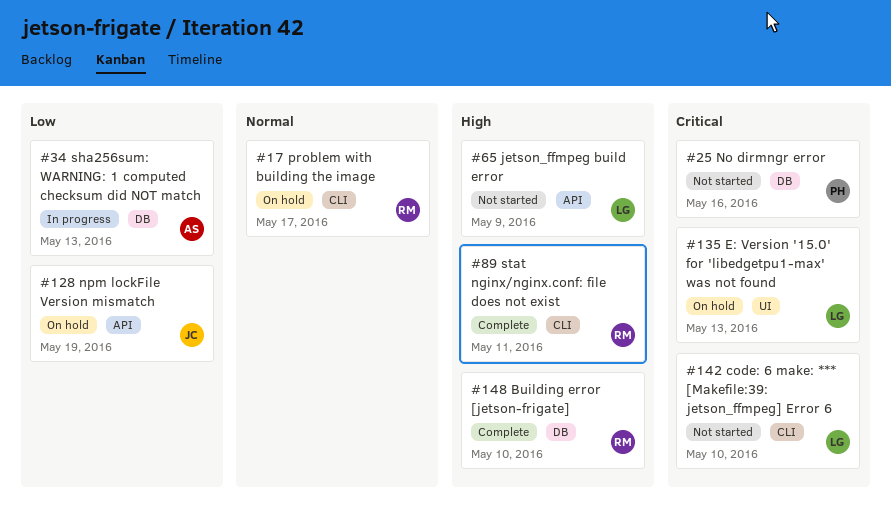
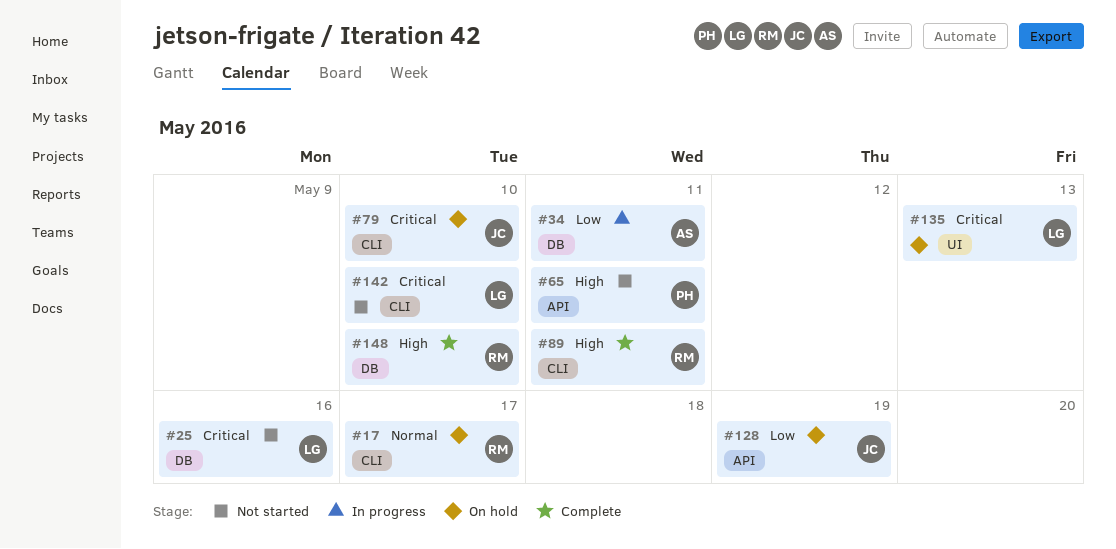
#25, owner: PH -> LG
#34, due: May 13 -> May 11
#65, owner: LG -> PH
#65, due: May 9 -> May 11
#79: none -> present

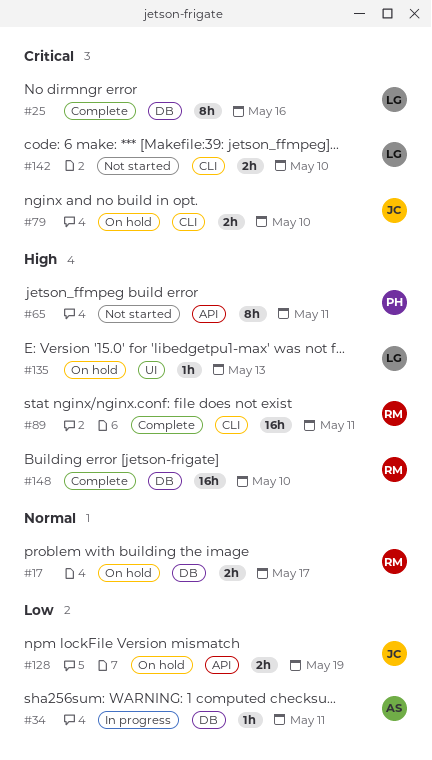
#17, label: CLI -> DB
#25, status: Not started -> Complete
#135, priority: Critical -> High

